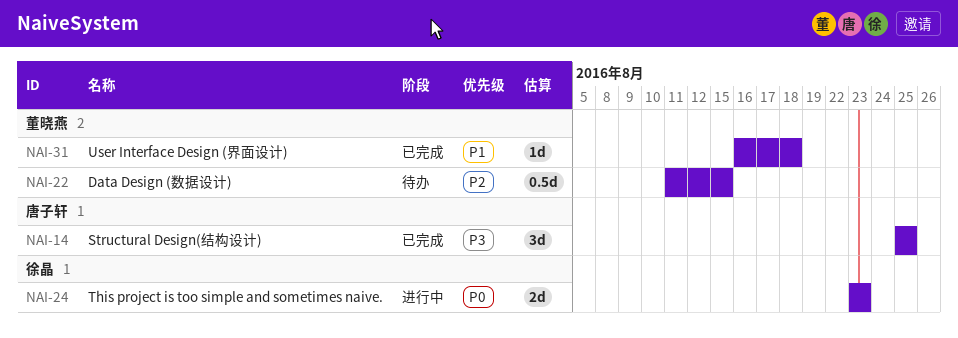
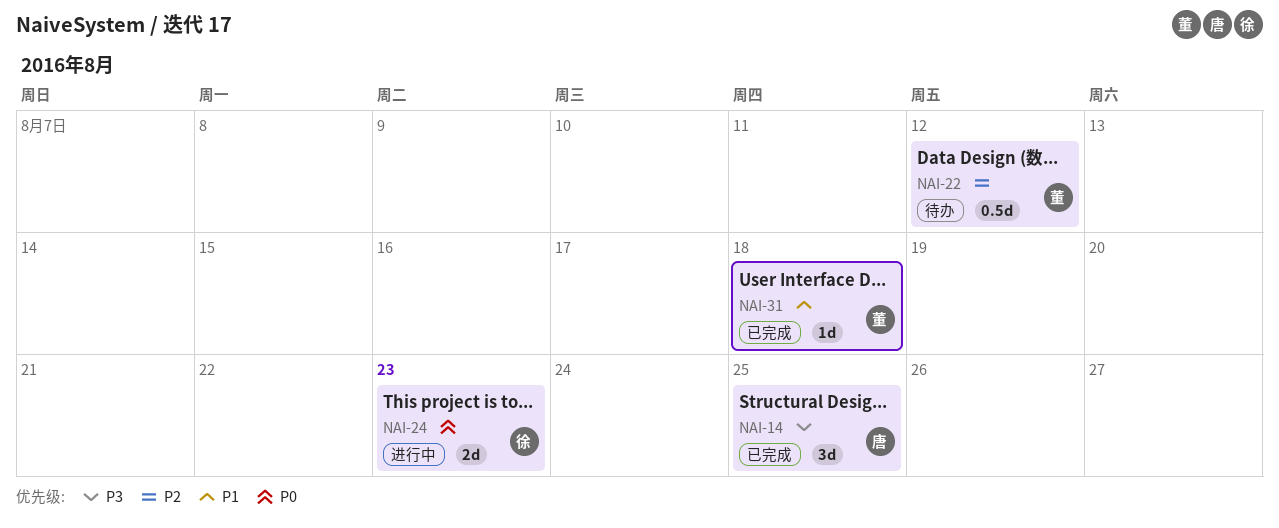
NAI-22, due: Aug 15 -> Aug 12

